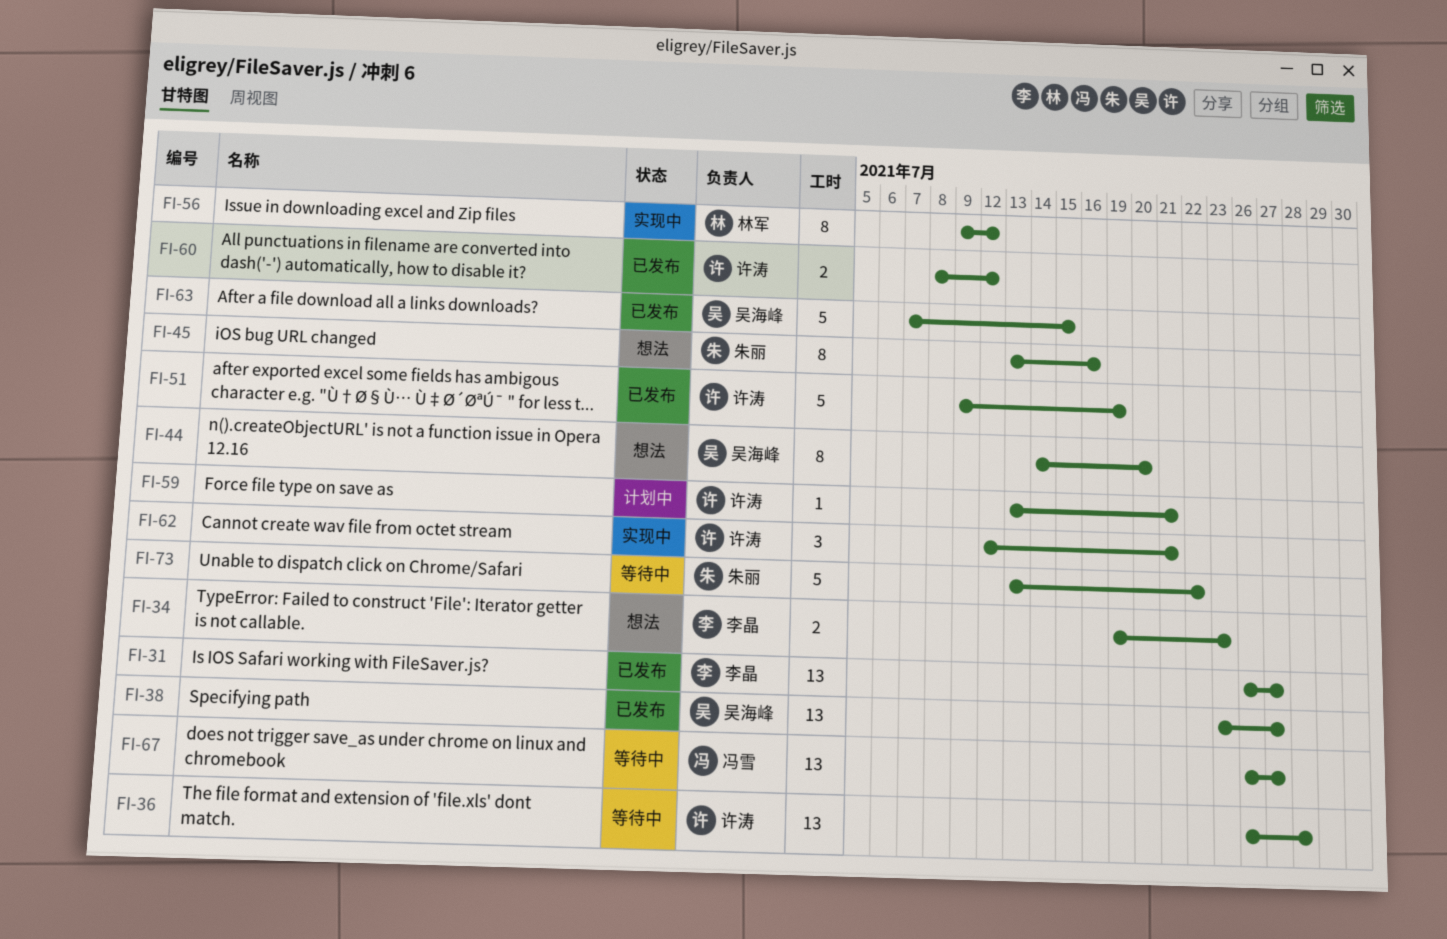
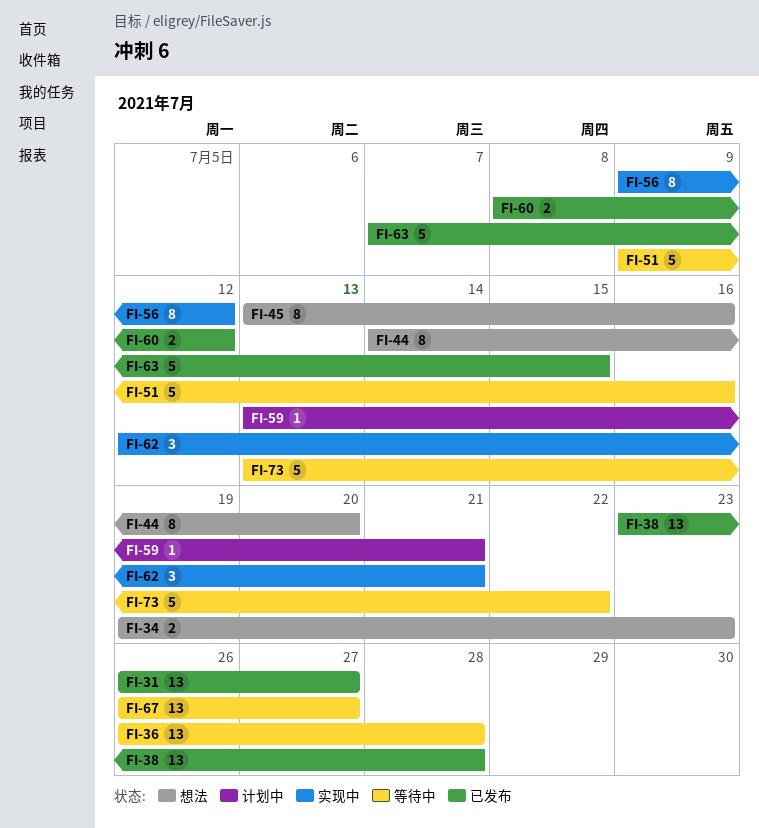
FI-38, due: Jul 27 -> Jul 28
FI-51, status: 已发布 -> 等待中
FI-51, due: Jul 19 -> Jul 16

